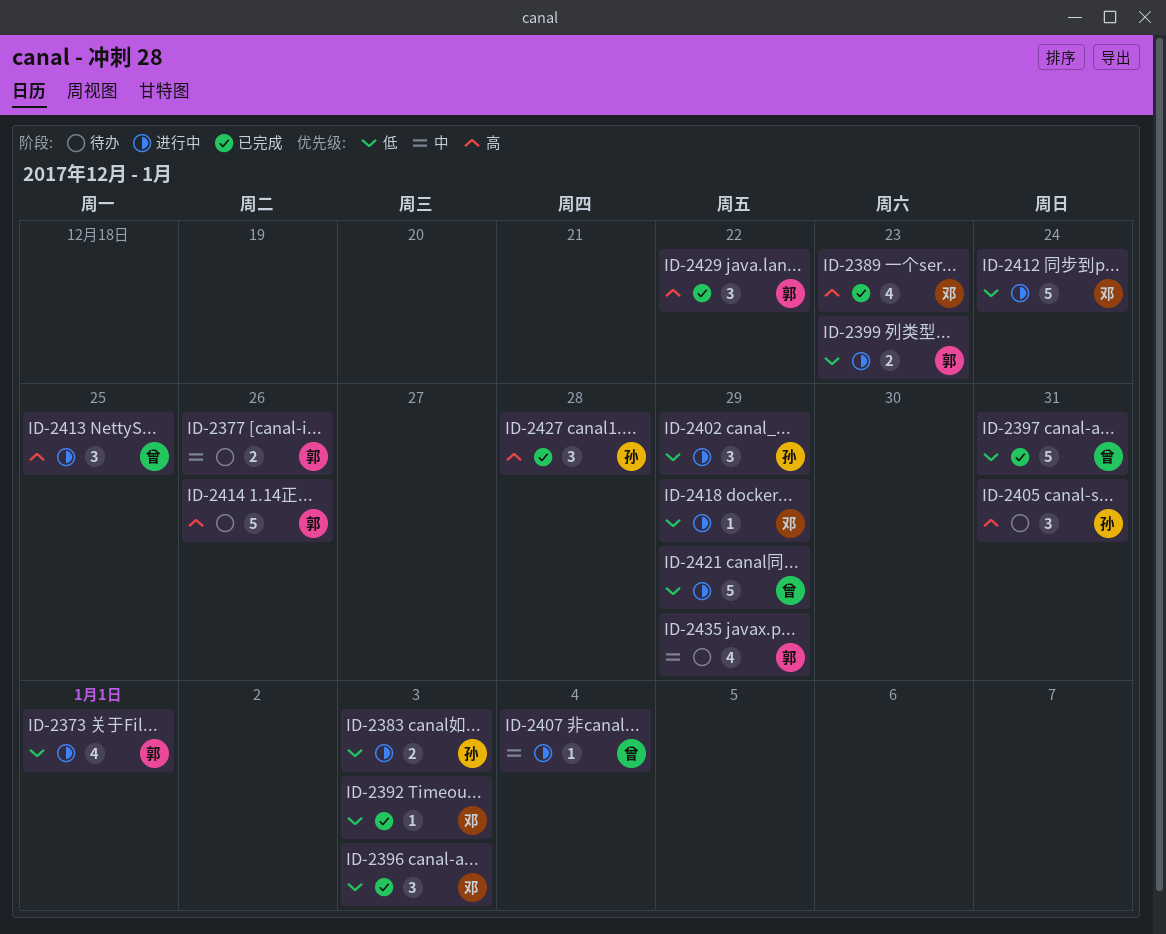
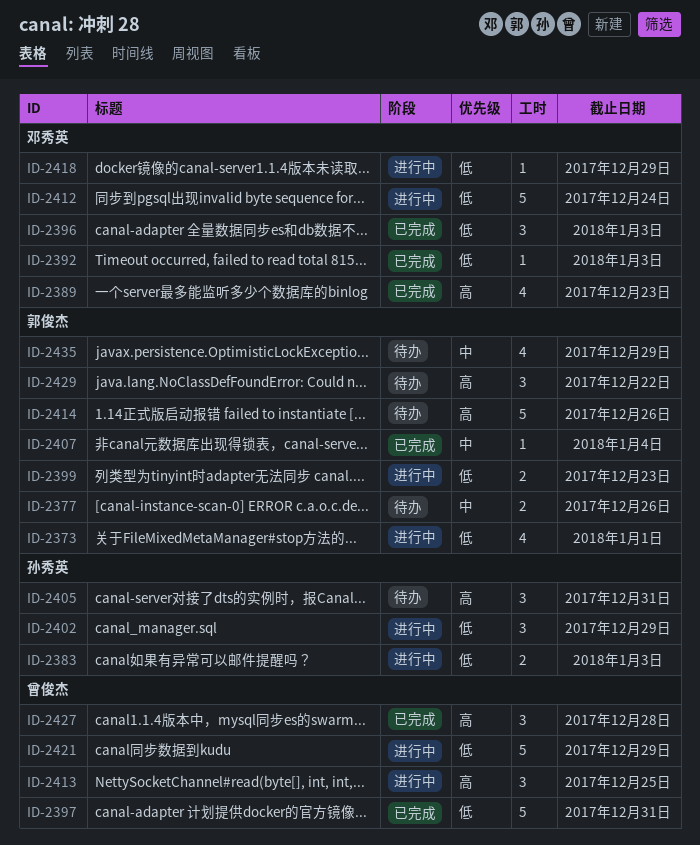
ID-2407, status: 进行中 -> 已完成
ID-2407, owner: 曾俊杰 -> 郭俊杰
ID-2427, owner: 孙秀英 -> 曾俊杰
ID-2429, status: 已完成 -> 待办

